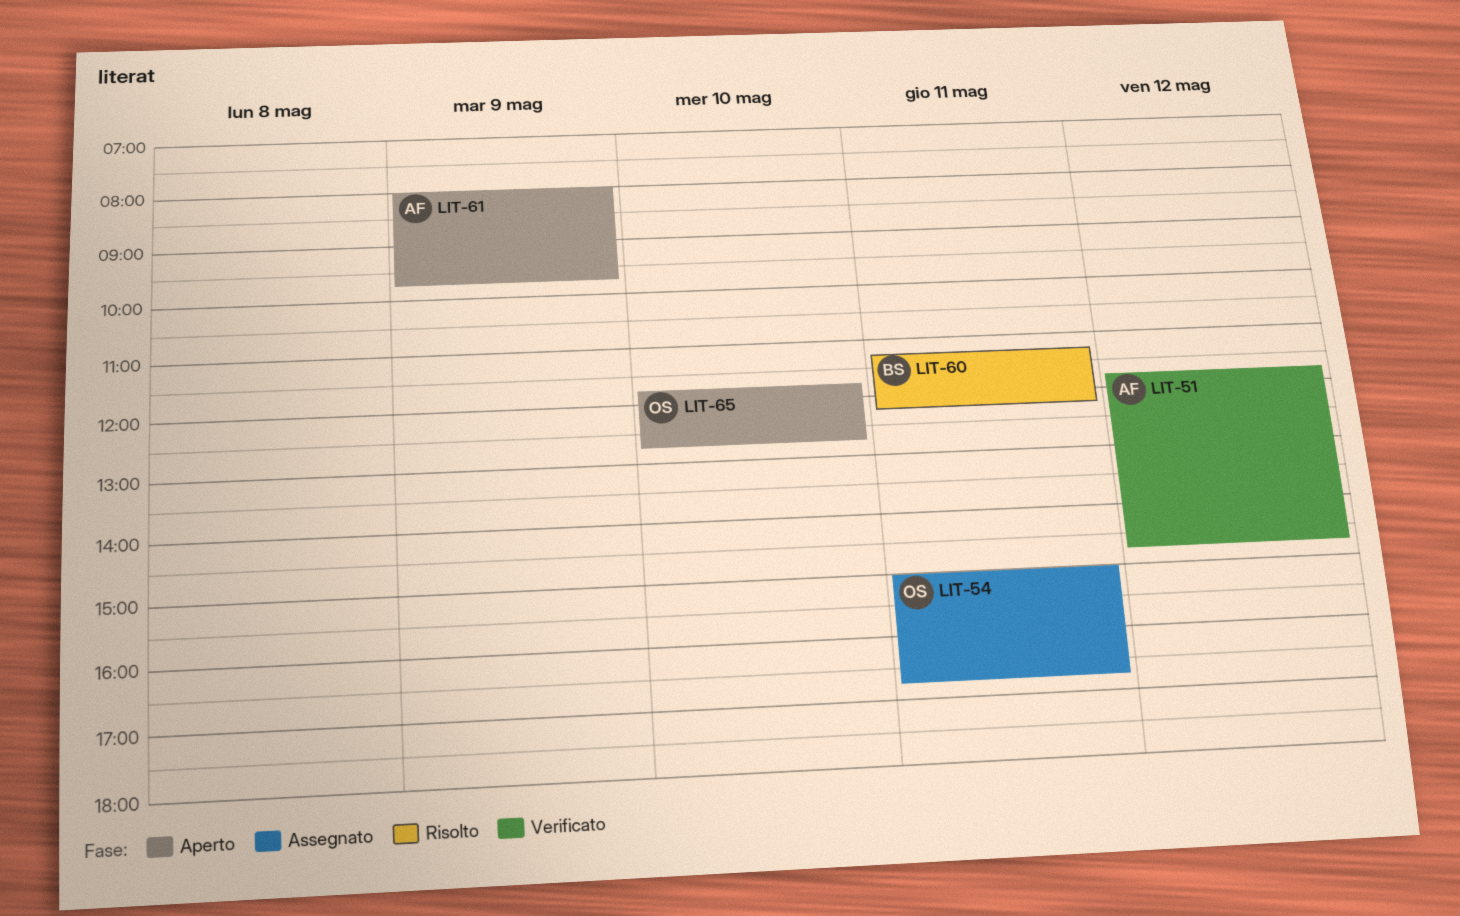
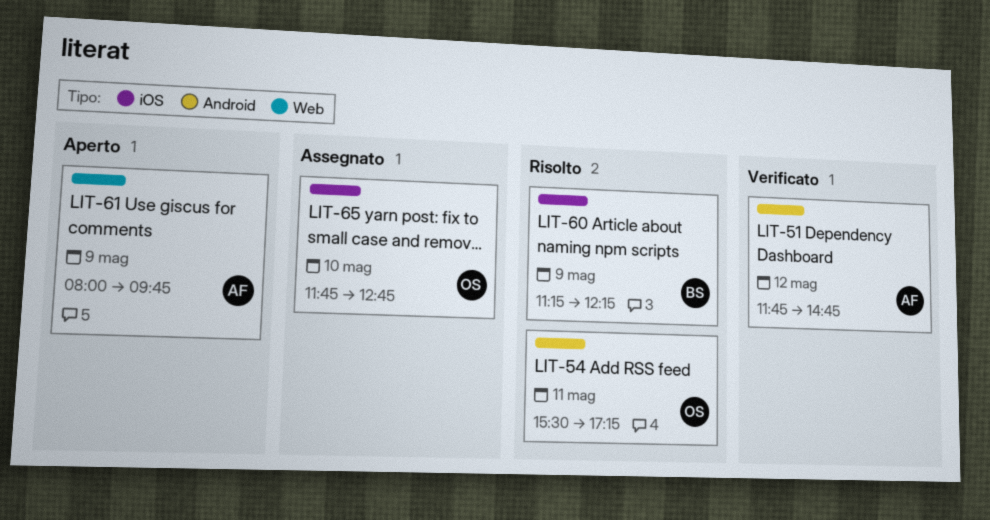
LIT-54, status: Assegnato -> Risolto
LIT-54, begins: 15:00 -> 15:30
LIT-54, ends: 16:45 -> 17:15
LIT-60, day: May 11 -> May 9
LIT-65, status: Aperto -> Assegnato

